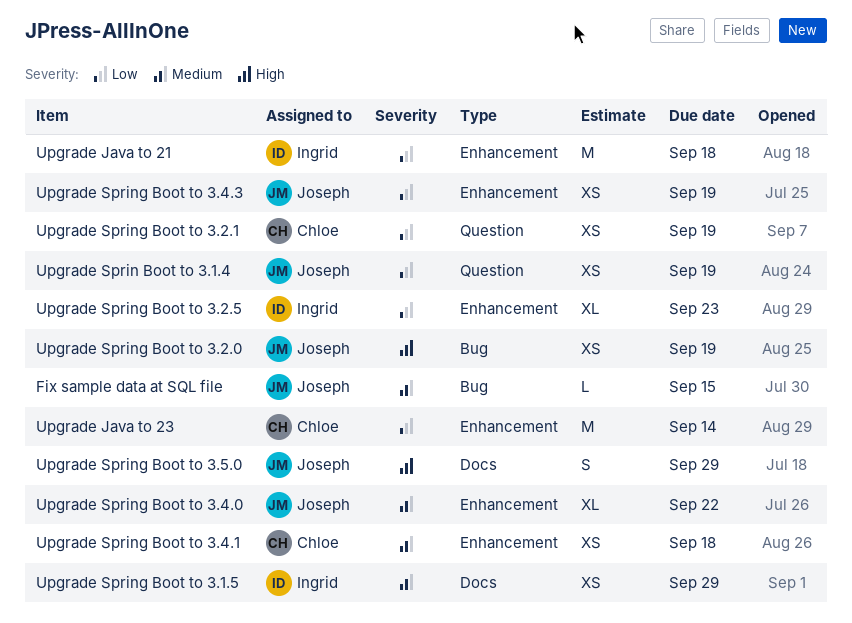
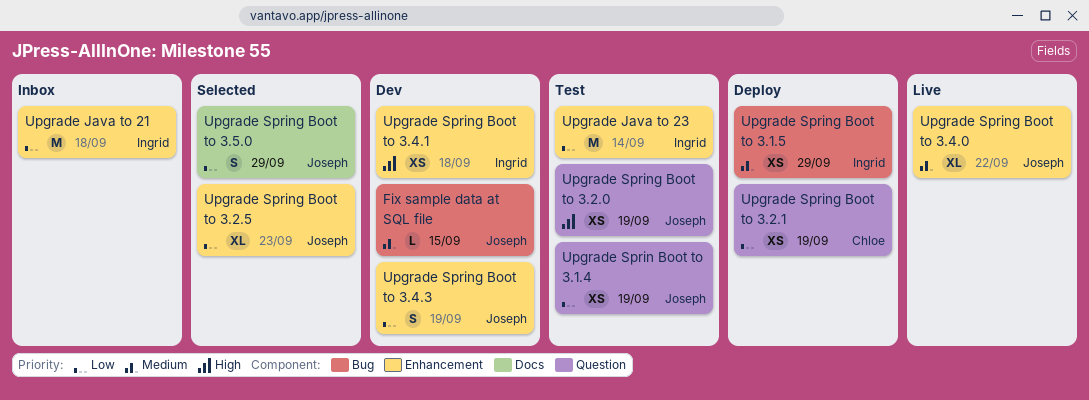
Upgrade Java to 23, owner: Chloe -> Ingrid
Upgrade Spring Boot to 3.1.5, label: Docs -> Bug
Upgrade Spring Boot to 3.2.0, label: Bug -> Question
Upgrade Spring Boot to 3.2.5, owner: Ingrid -> Joseph
Upgrade Spring Boot to 3.4.1, owner: Chloe -> Ingrid
Upgrade Spring Boot to 3.4.1, priority: Medium -> High
Upgrade Spring Boot to 3.4.3, estimate: XS -> S
Upgrade Spring Boot to 3.5.0, priority: High -> Low

